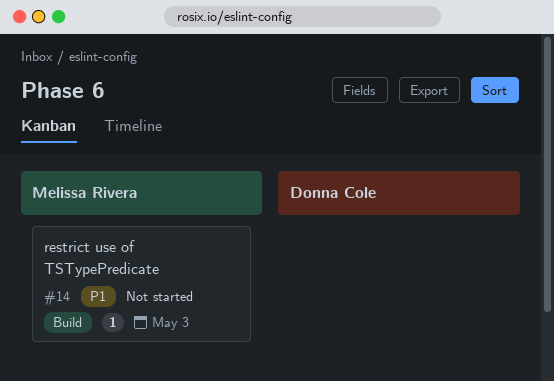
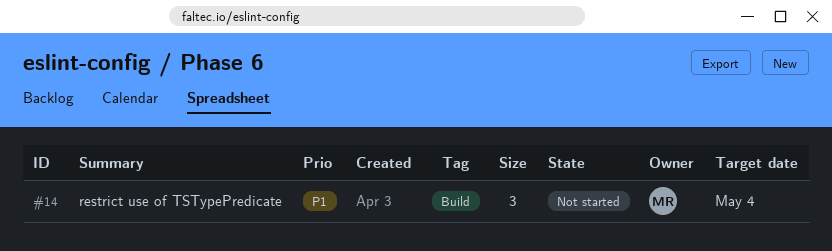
#14, estimate: 1 -> 3
#14, due: May 3 -> May 4

